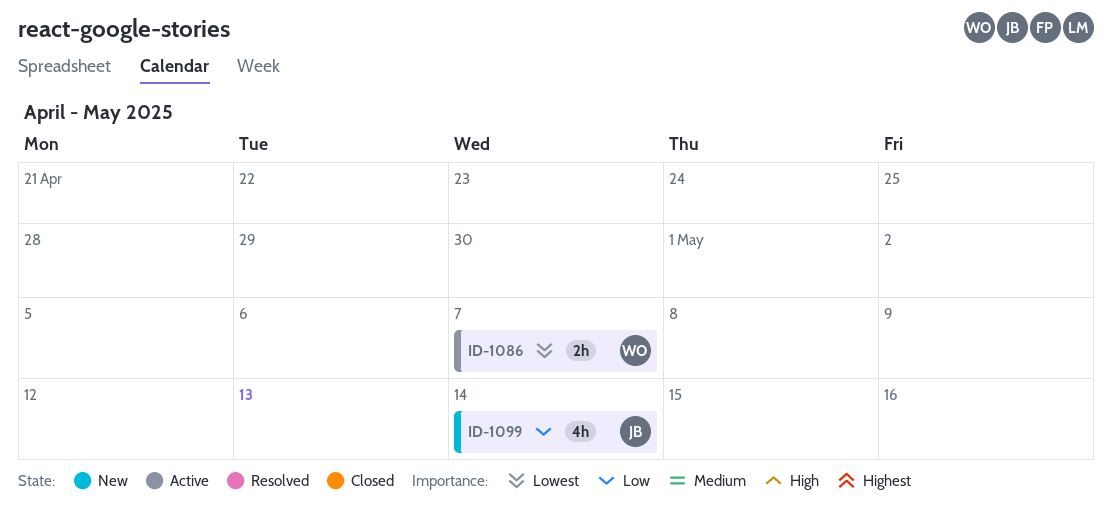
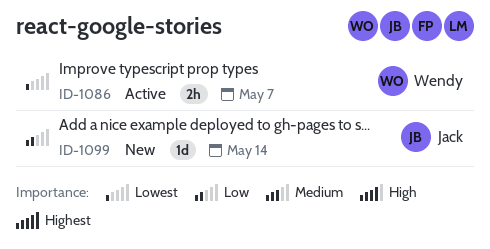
ID-1099, estimate: 4h -> 1d

